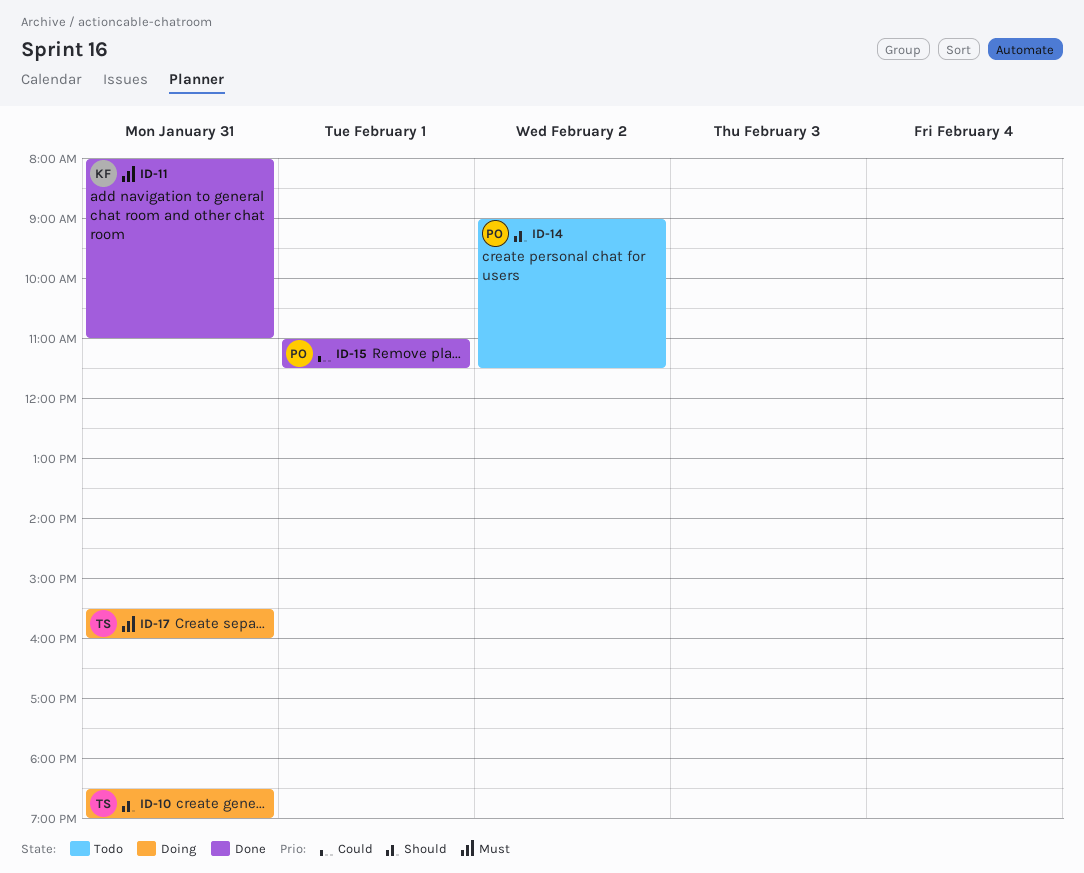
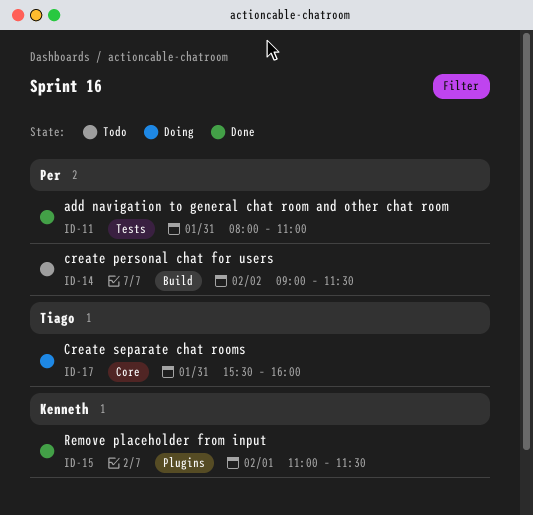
ID-10: present -> none
ID-11, owner: Kenneth -> Per
ID-15, owner: Per -> Kenneth

